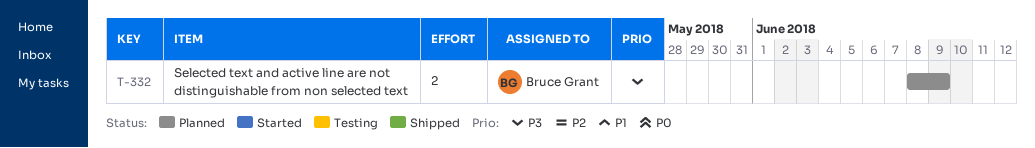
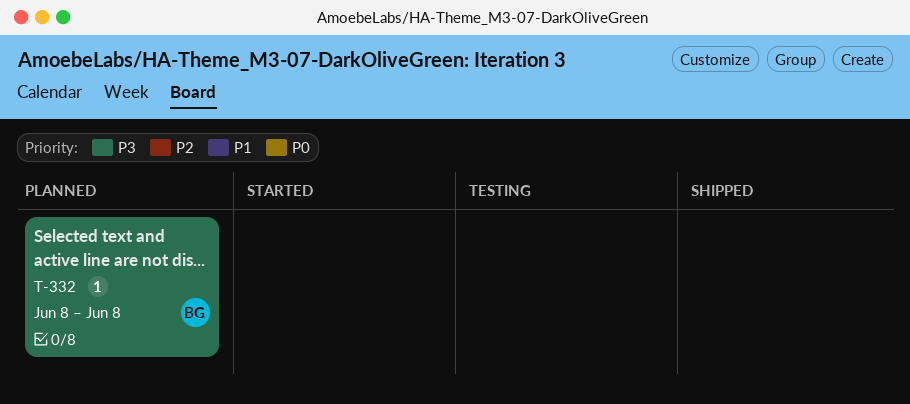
T-332, estimate: 2 -> 1
T-332, due: Jun 9 -> Jun 8

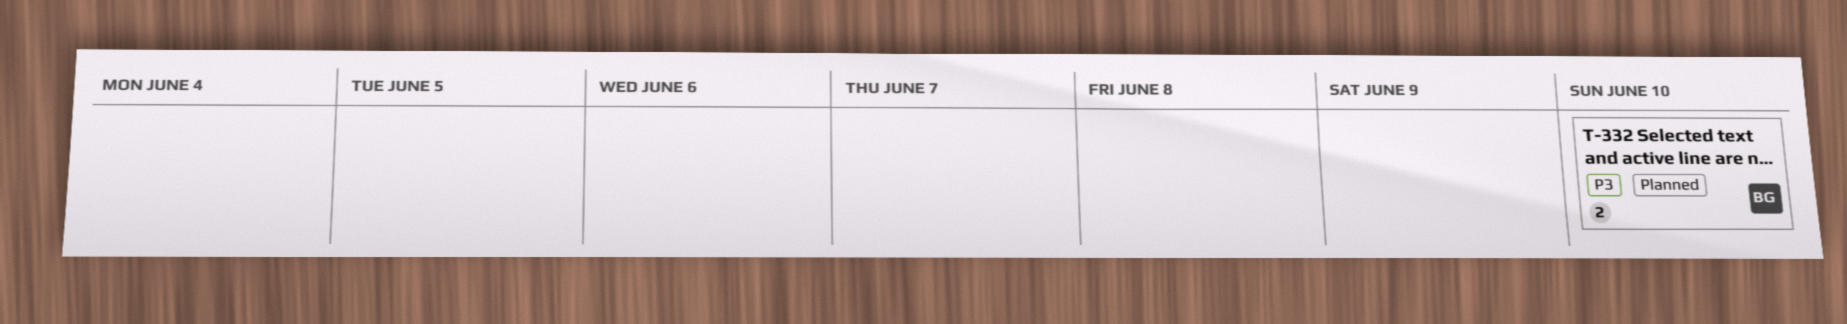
T-332, estimate: 1 -> 2
T-332, due: Jun 8 -> Jun 10

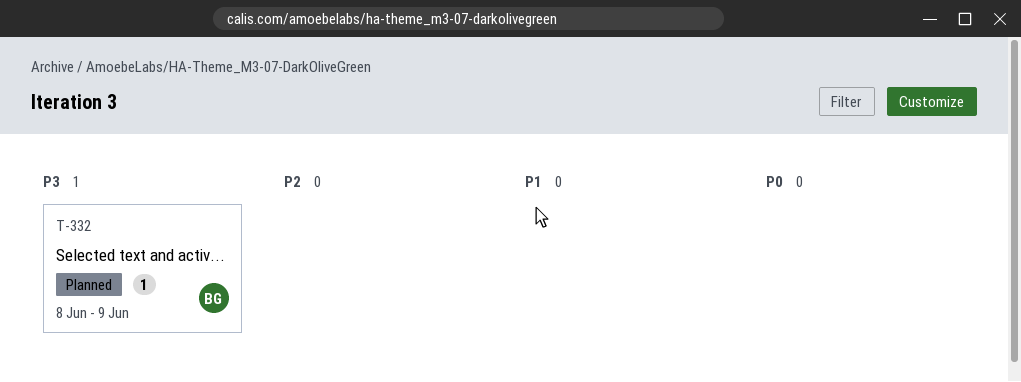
T-332, estimate: 2 -> 1
T-332, due: Jun 10 -> Jun 9

